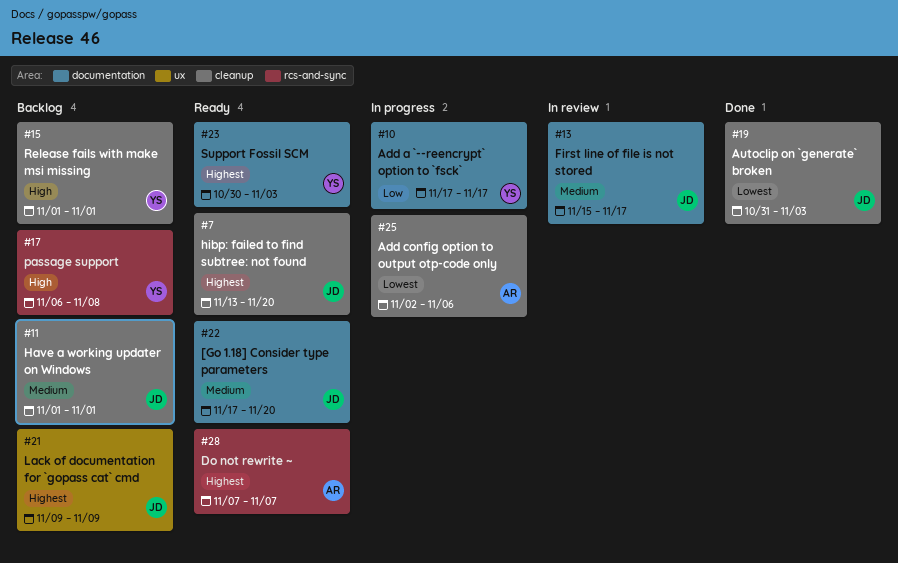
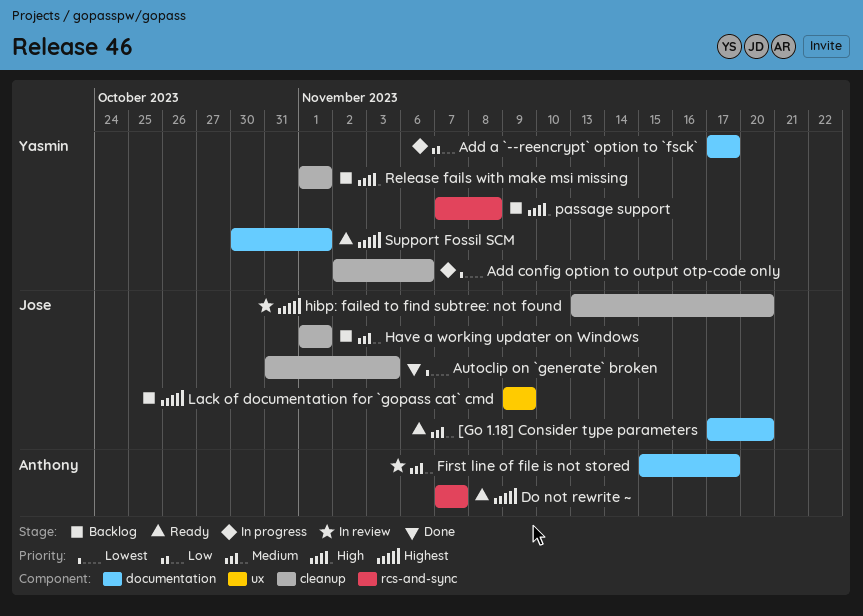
Add config option to output otp-code only, owner: Anthony -> Yasmin
First line of file is not stored, owner: Jose -> Anthony
hibp: failed to find subtree: not found, status: Ready -> In review
passage support, start: Nov 6 -> Nov 7
Support Fossil SCM, due: Nov 3 -> Nov 1

